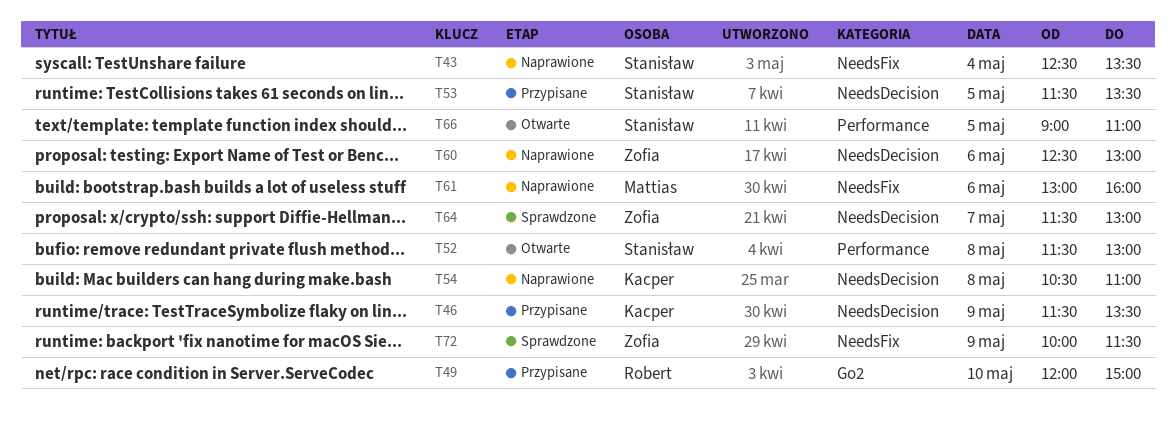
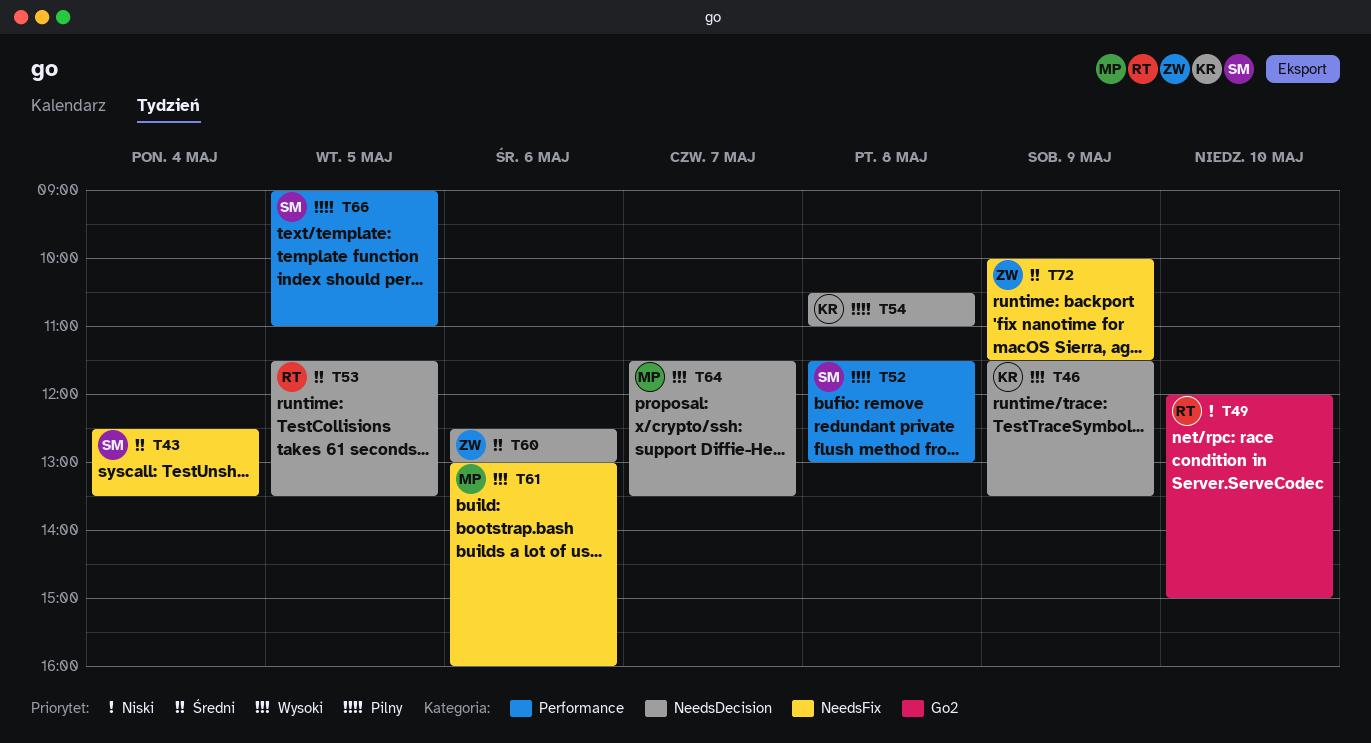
T53, owner: Stanisław -> Robert
T64, owner: Zofia -> Mattias
T64, ends: 13:00 -> 13:30

